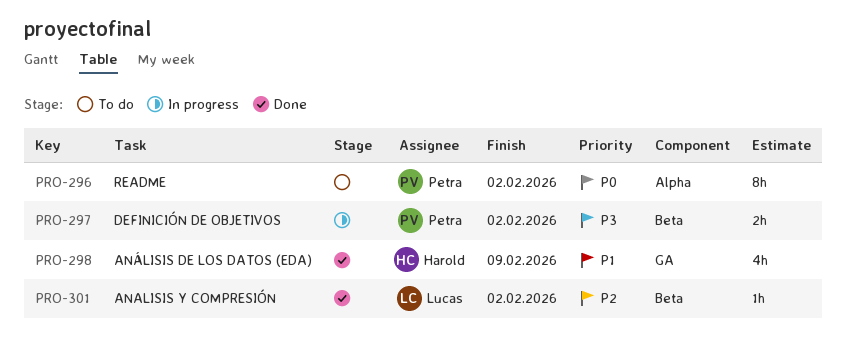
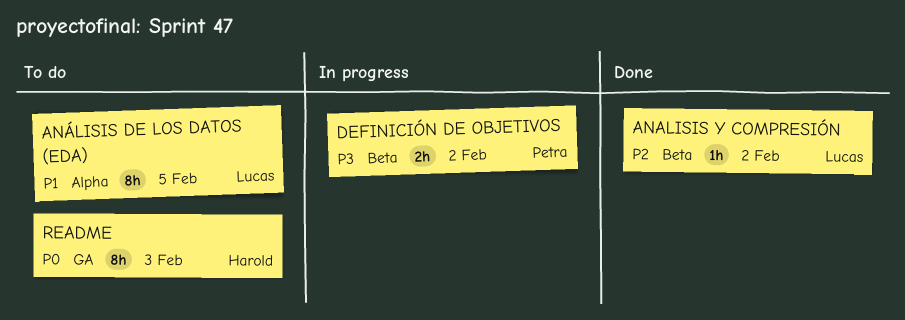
ANÁLISIS DE LOS DATOS (EDA), status: Done -> To do
ANÁLISIS DE LOS DATOS (EDA), owner: Harold -> Lucas
ANÁLISIS DE LOS DATOS (EDA), label: GA -> Alpha
ANÁLISIS DE LOS DATOS (EDA), estimate: 4h -> 8h
ANÁLISIS DE LOS DATOS (EDA), due: Feb 9 -> Feb 5
README, owner: Petra -> Harold
README, label: Alpha -> GA
README, due: Feb 2 -> Feb 3

